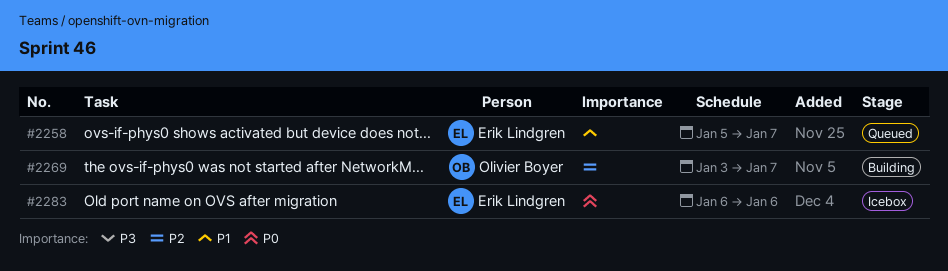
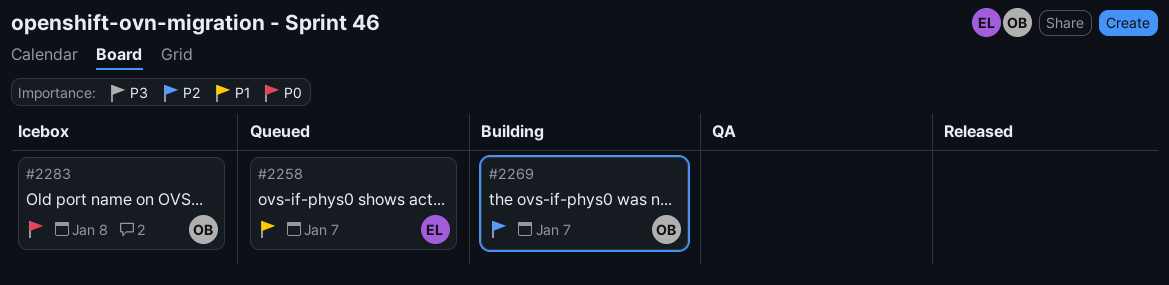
#2283, owner: Erik Lindgren -> Olivier Boyer
#2283, due: Jan 6 -> Jan 8

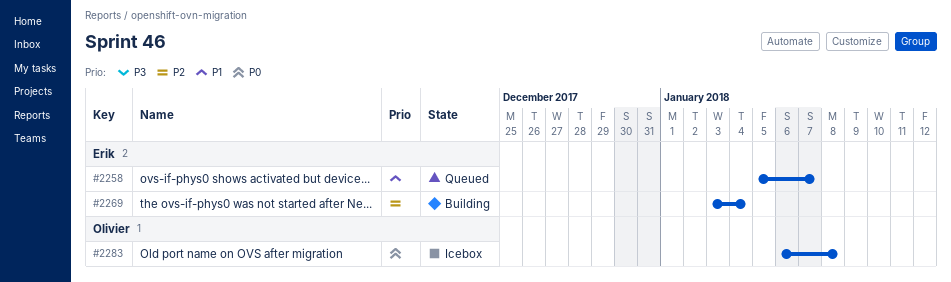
#2269, owner: Olivier -> Erik
#2269, due: Jan 7 -> Jan 4

